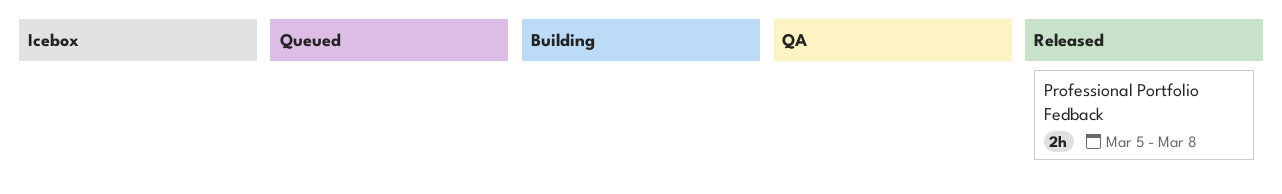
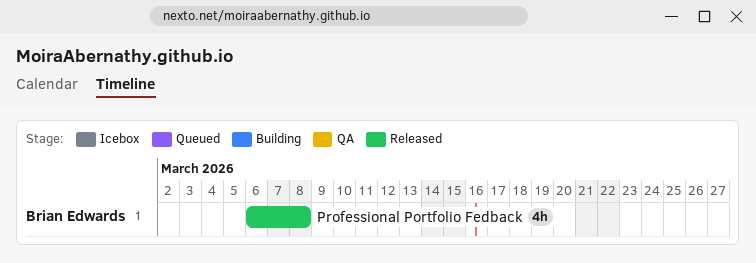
Professional Portfolio Fedback, estimate: 2h -> 4h
Professional Portfolio Fedback, start: Mar 5 -> Mar 6

